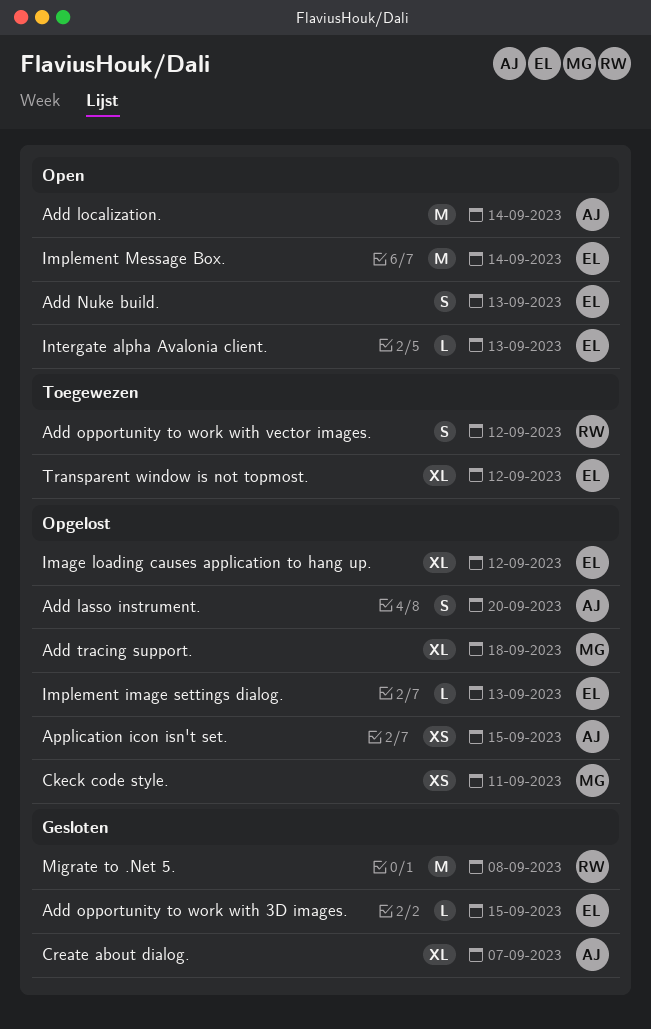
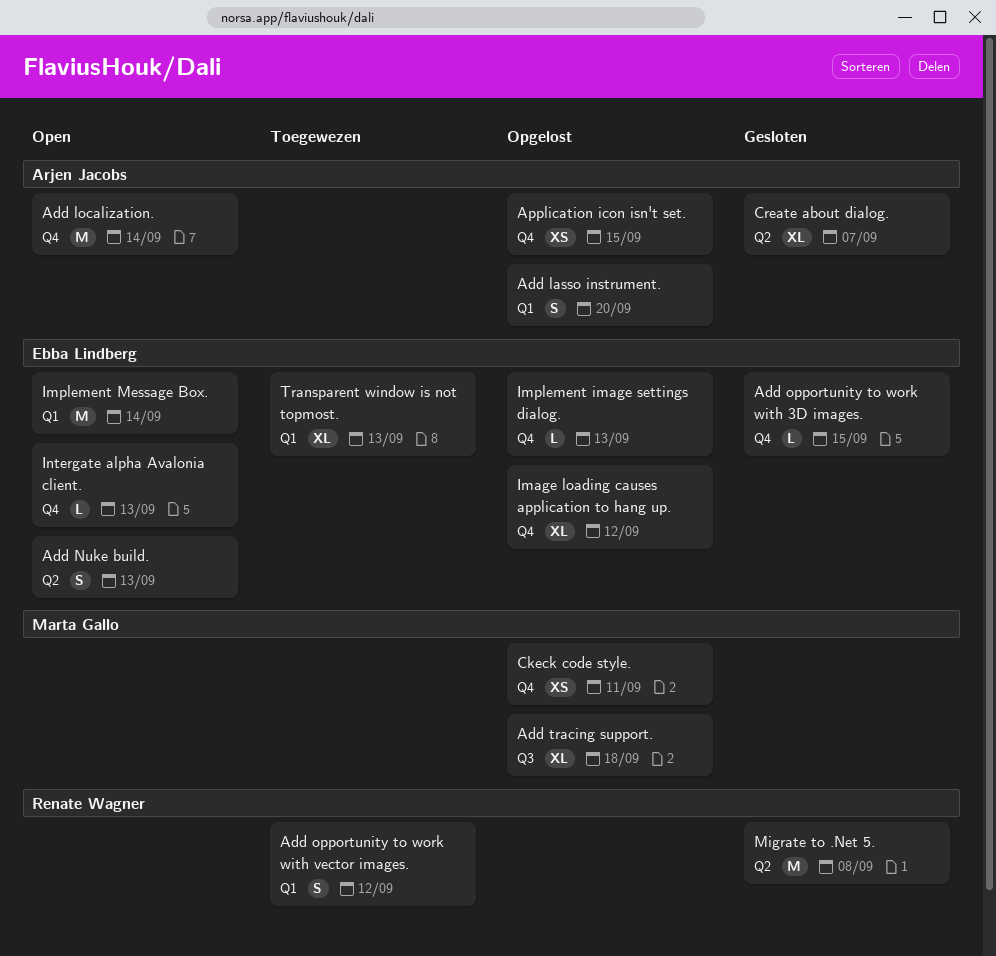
Transparent window is not topmost., due: Sep 12 -> Sep 13

